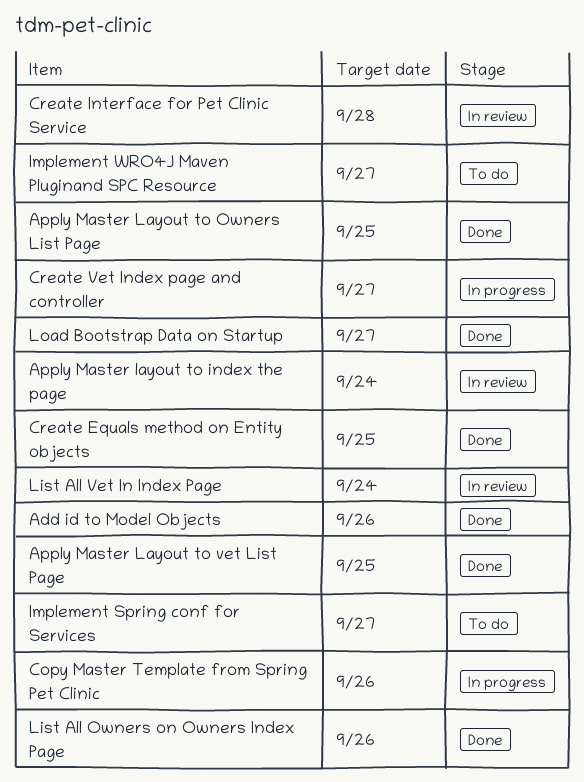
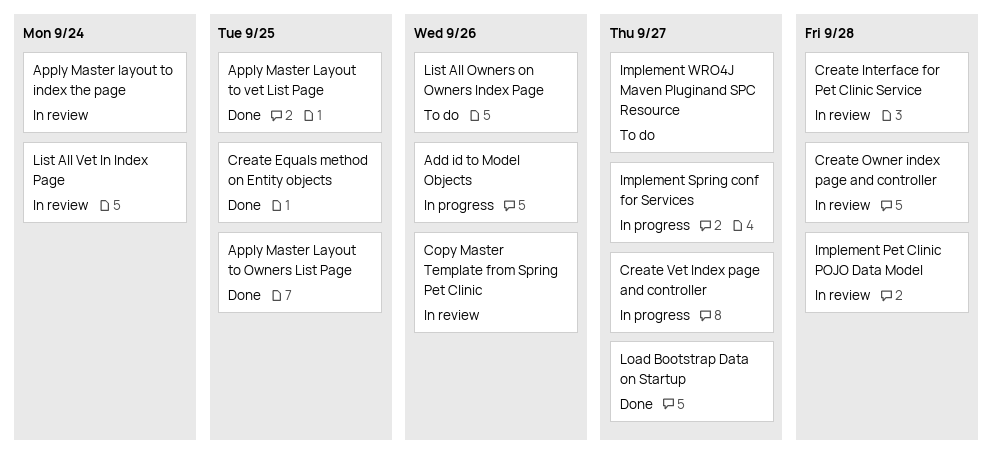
Add id to Model Objects, status: Done -> In progress
Copy Master Template from Spring Pet Clinic, status: In progress -> In review
Create Owner index page and controller: none -> present
Implement Pet Clinic POJO Data Model: none -> present
Implement Spring conf for Services, status: To do -> In progress
List All Owners on Owners Index Page, status: Done -> To do

